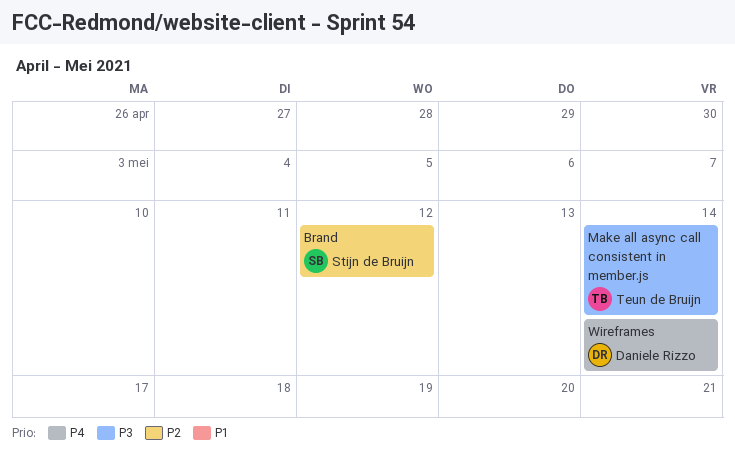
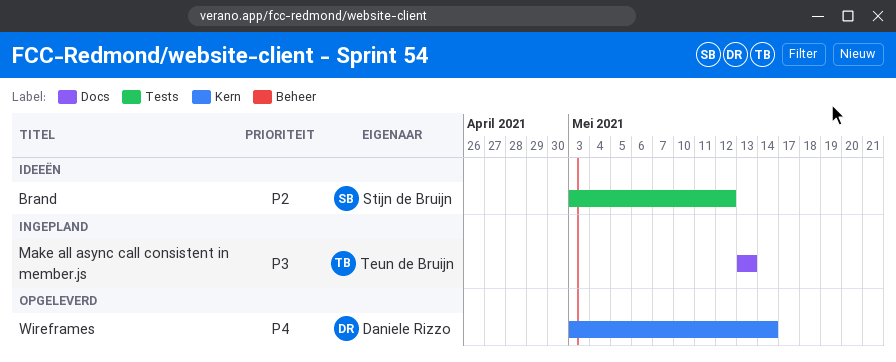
Make all async call consistent in member.js, due: May 14 -> May 13

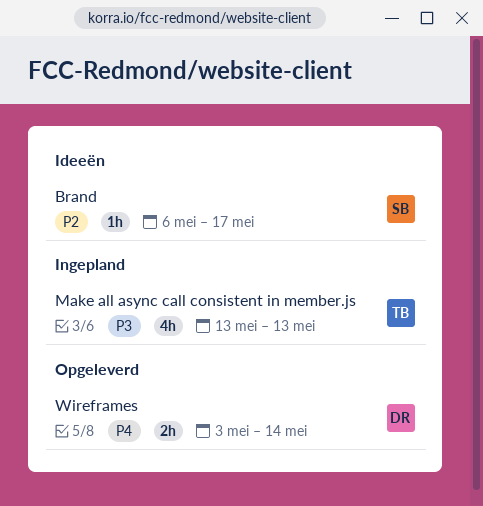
Brand, start: May 3 -> May 6
Brand, due: May 12 -> May 17

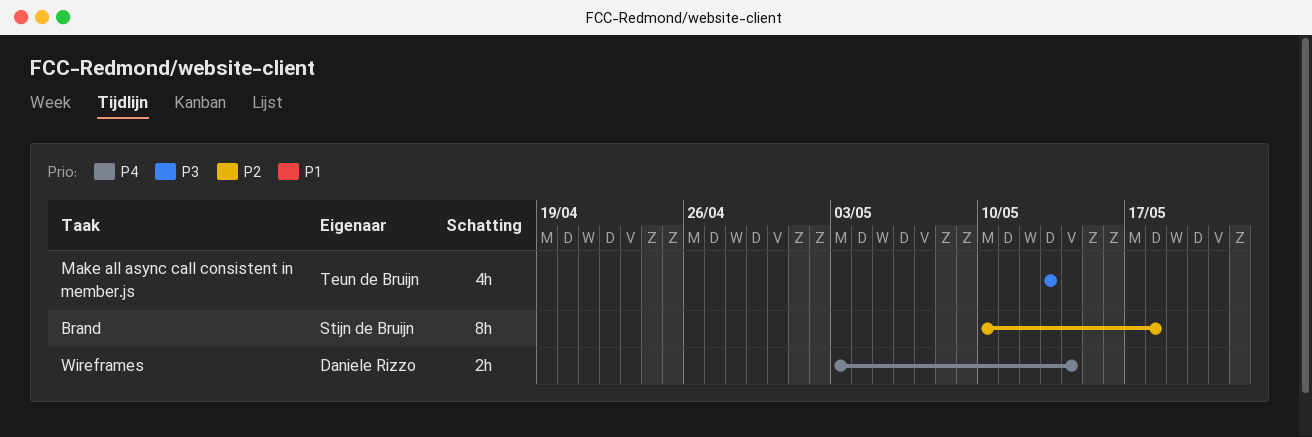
Brand, estimate: 1h -> 8h
Brand, start: May 6 -> May 10
Brand, due: May 17 -> May 18

